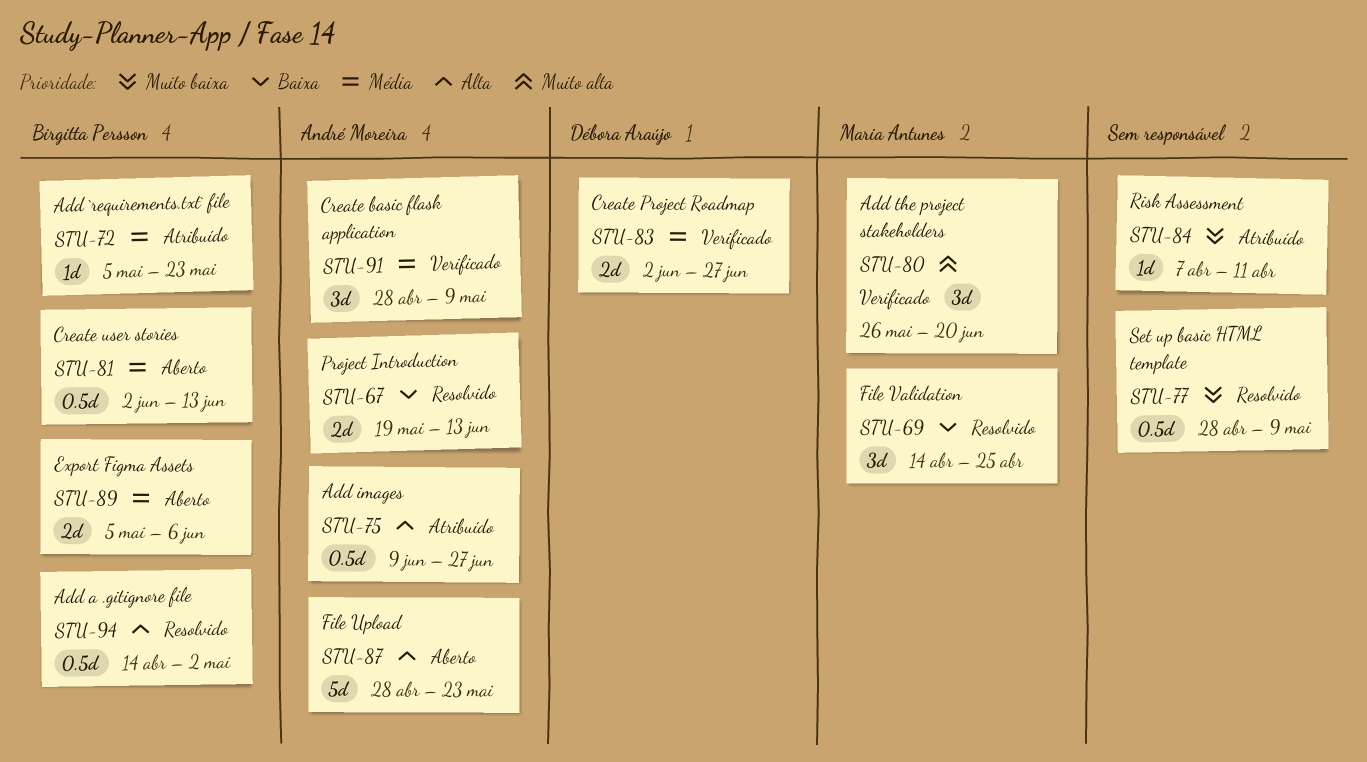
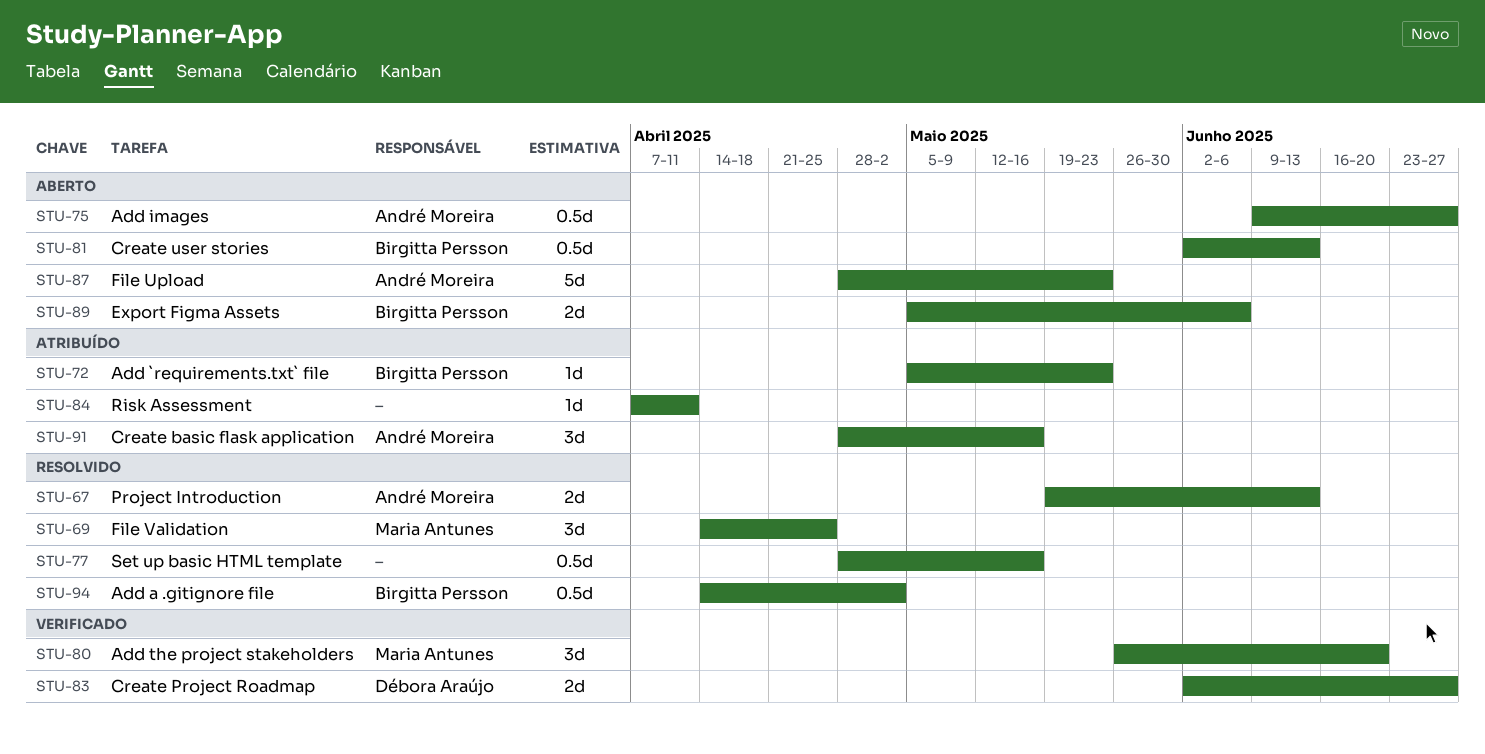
STU-75, status: Atribuído -> Aberto
STU-77, due: May 9 -> May 16
STU-91, status: Verificado -> Atribuído
STU-91, due: May 9 -> May 16

